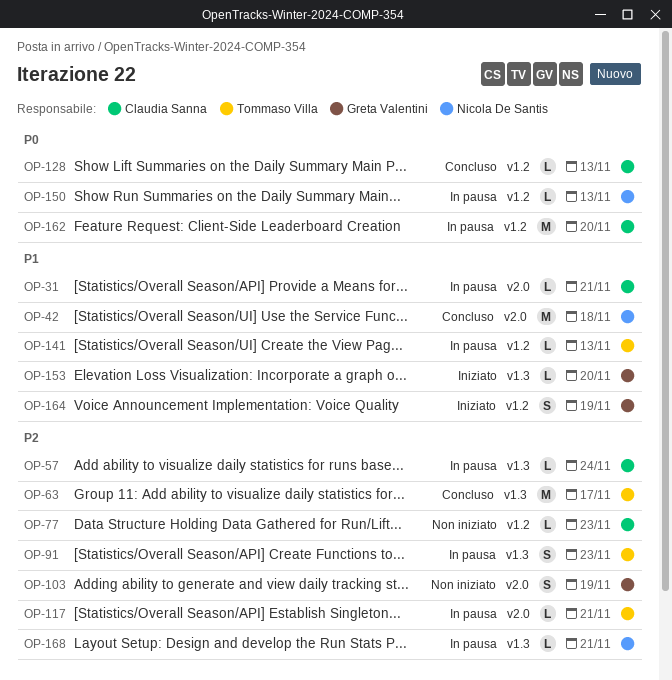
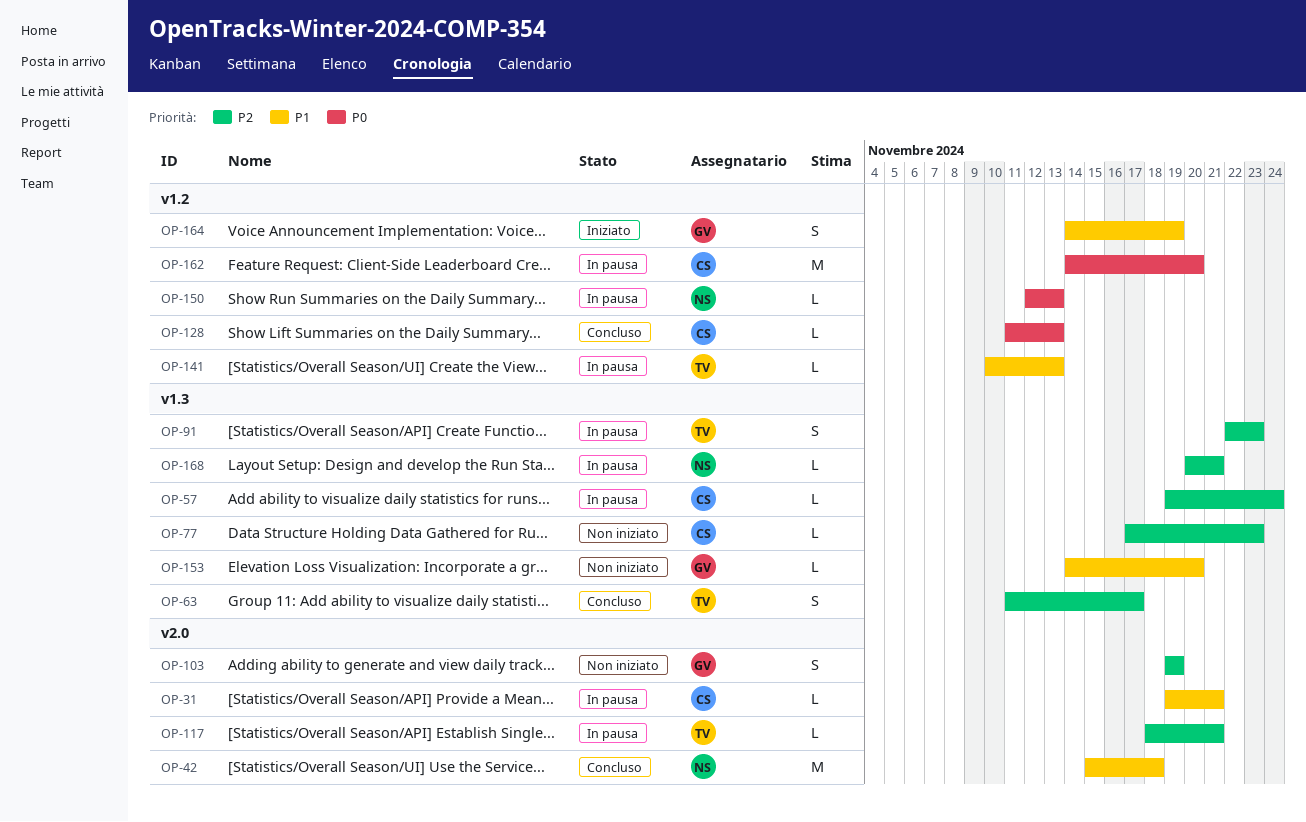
OP-63, estimate: M -> S
OP-77, label: v1.2 -> v1.3
OP-153, status: Iniziato -> Non iniziato

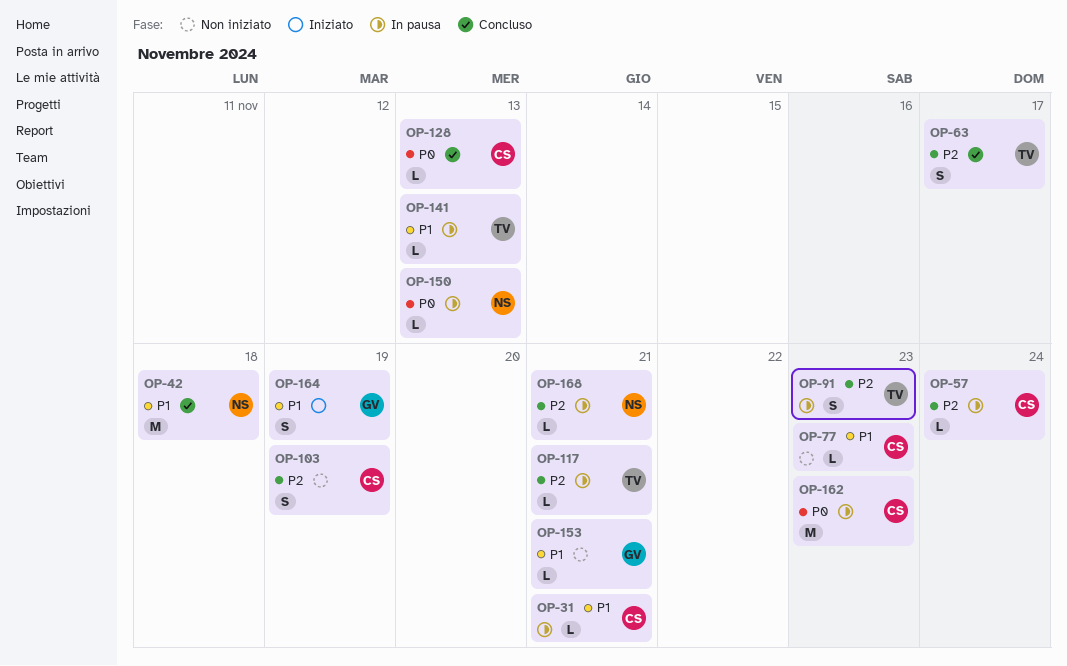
OP-77, priority: P2 -> P1
OP-103, owner: GV -> CS
OP-153, due: Nov 20 -> Nov 21
OP-162, due: Nov 20 -> Nov 23

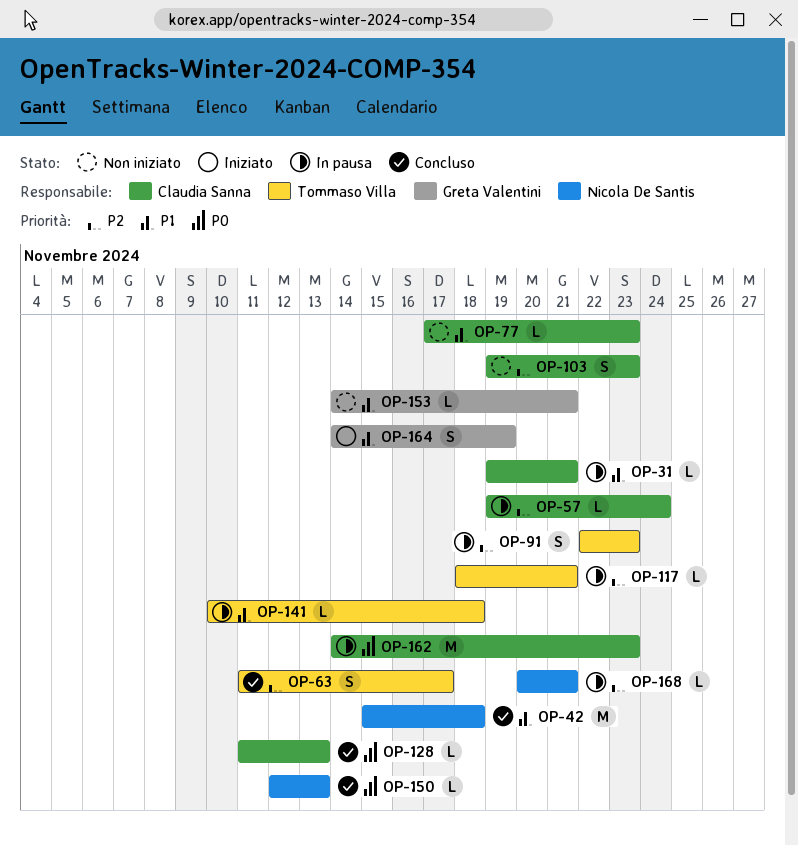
OP-103, due: Nov 19 -> Nov 23
OP-141, due: Nov 13 -> Nov 18
OP-150, status: In pausa -> Concluso

